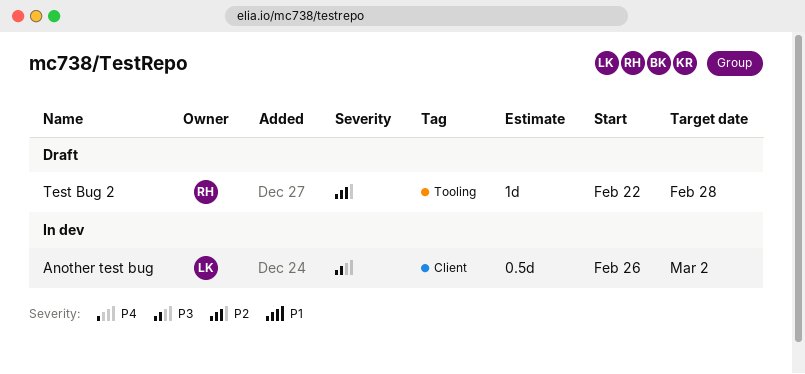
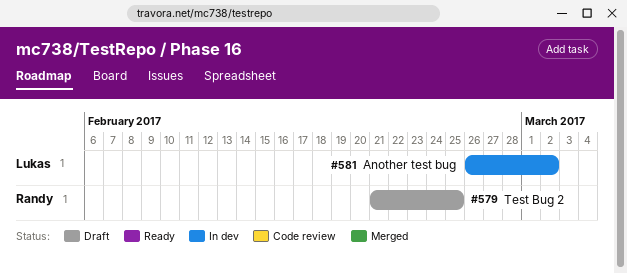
Test Bug 2, start: Feb 22 -> Feb 21
Test Bug 2, due: Feb 28 -> Feb 25

